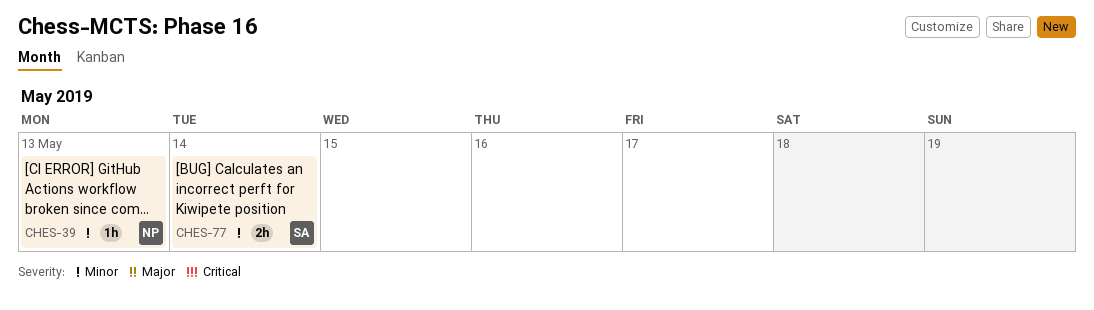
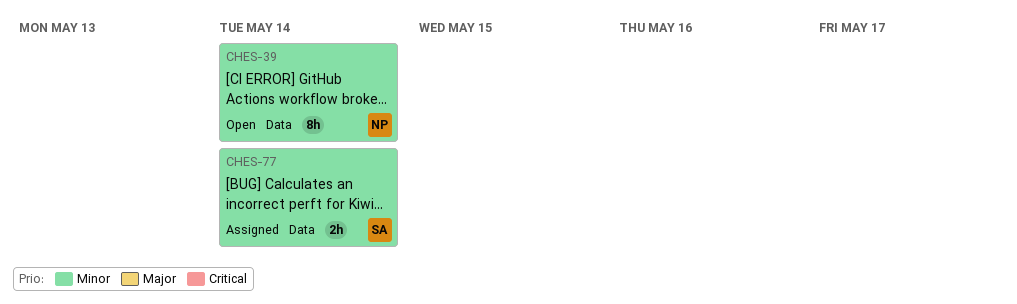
CHES-39, estimate: 1h -> 8h
CHES-39, due: May 13 -> May 14

